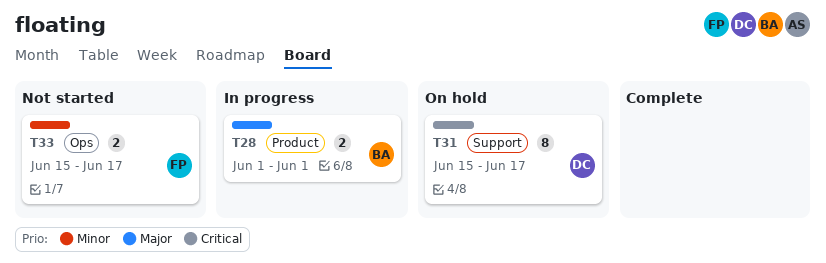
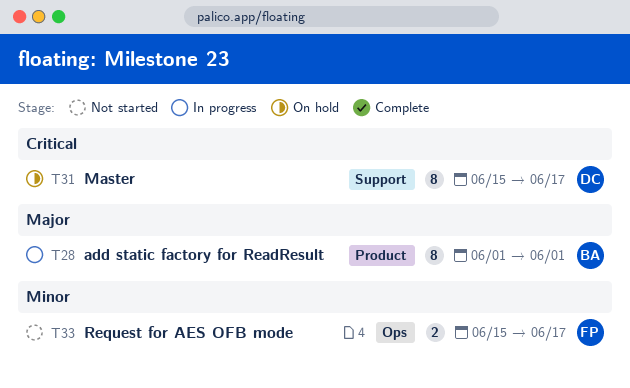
T28, estimate: 2 -> 8

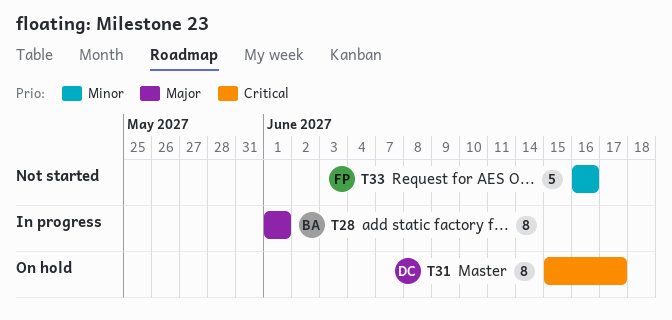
T33, estimate: 2 -> 5
T33, start: Jun 15 -> Jun 16
T33, due: Jun 17 -> Jun 16

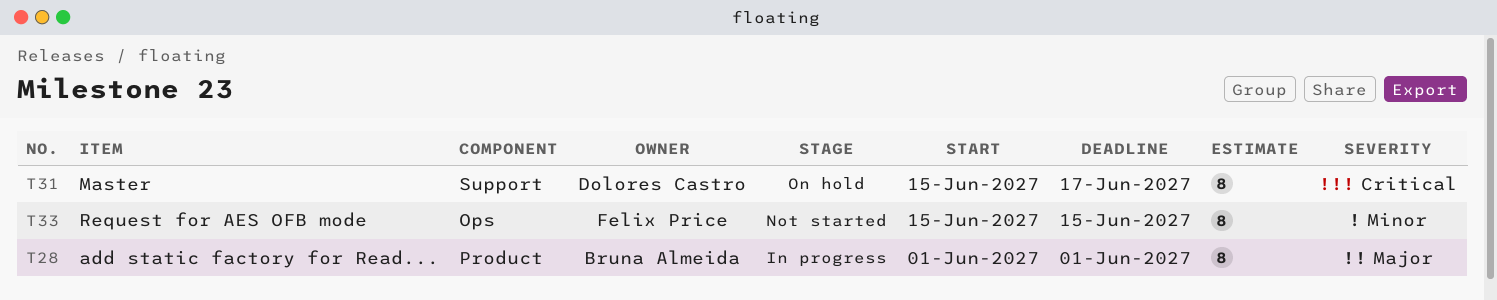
T33, estimate: 5 -> 8
T33, start: Jun 16 -> Jun 15
T33, due: Jun 16 -> Jun 15

